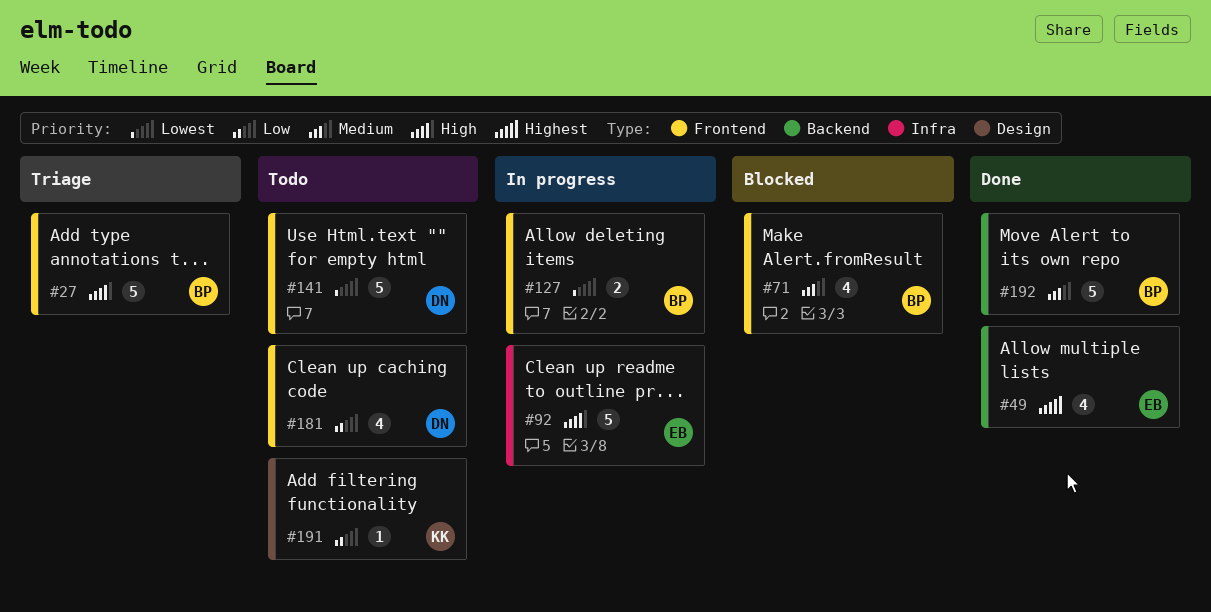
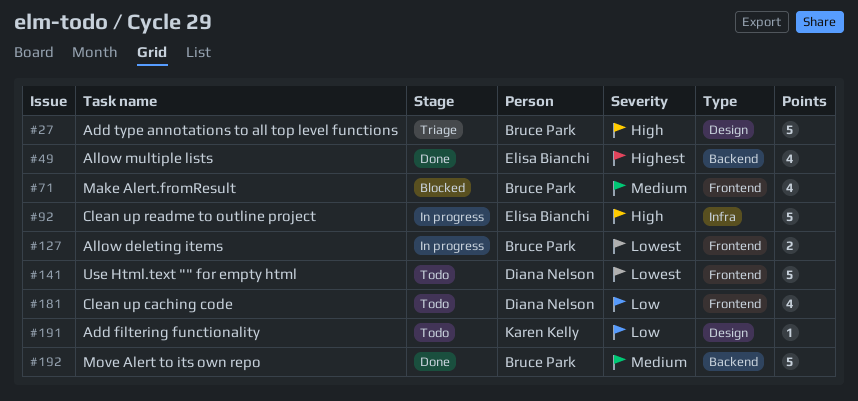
#27, label: Frontend -> Design

